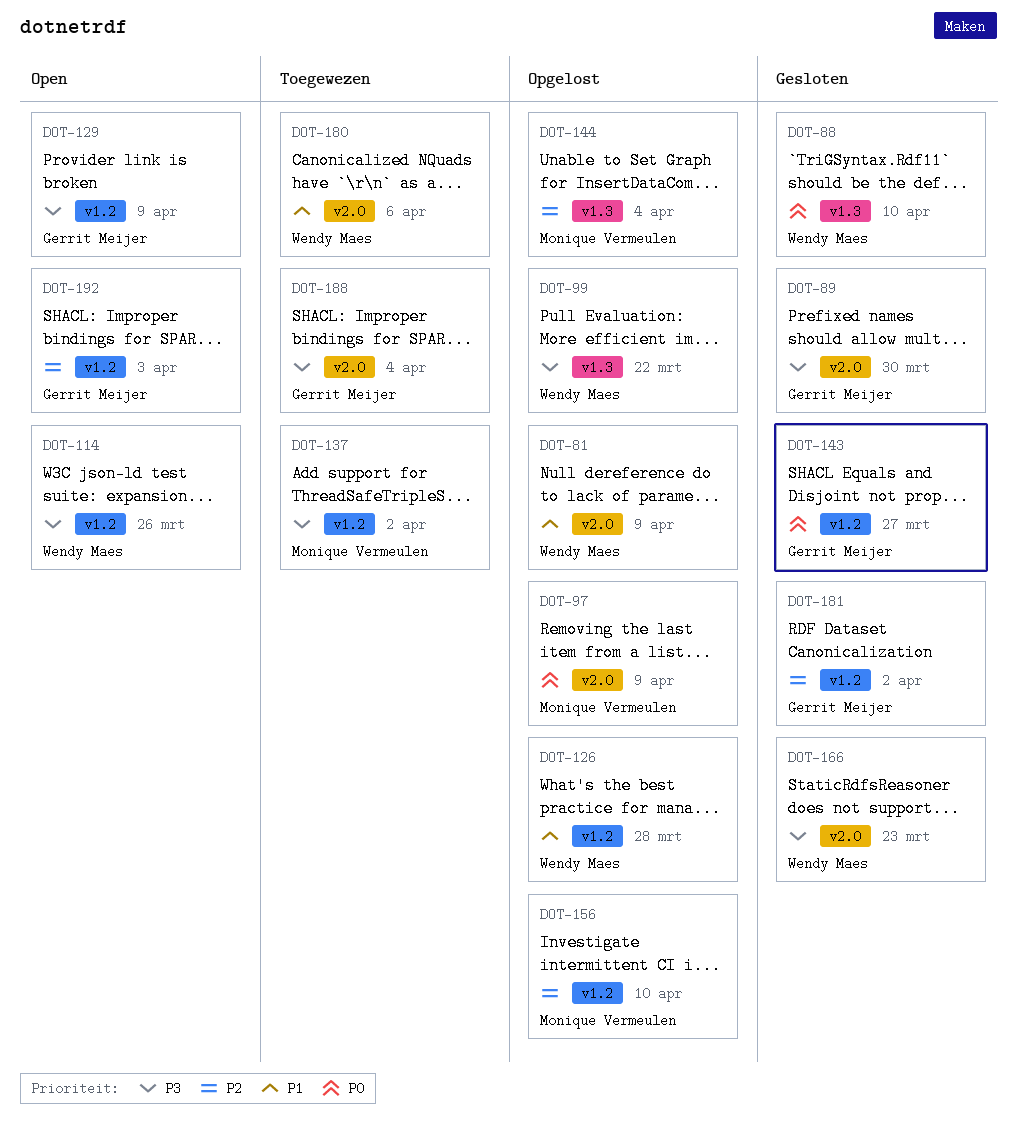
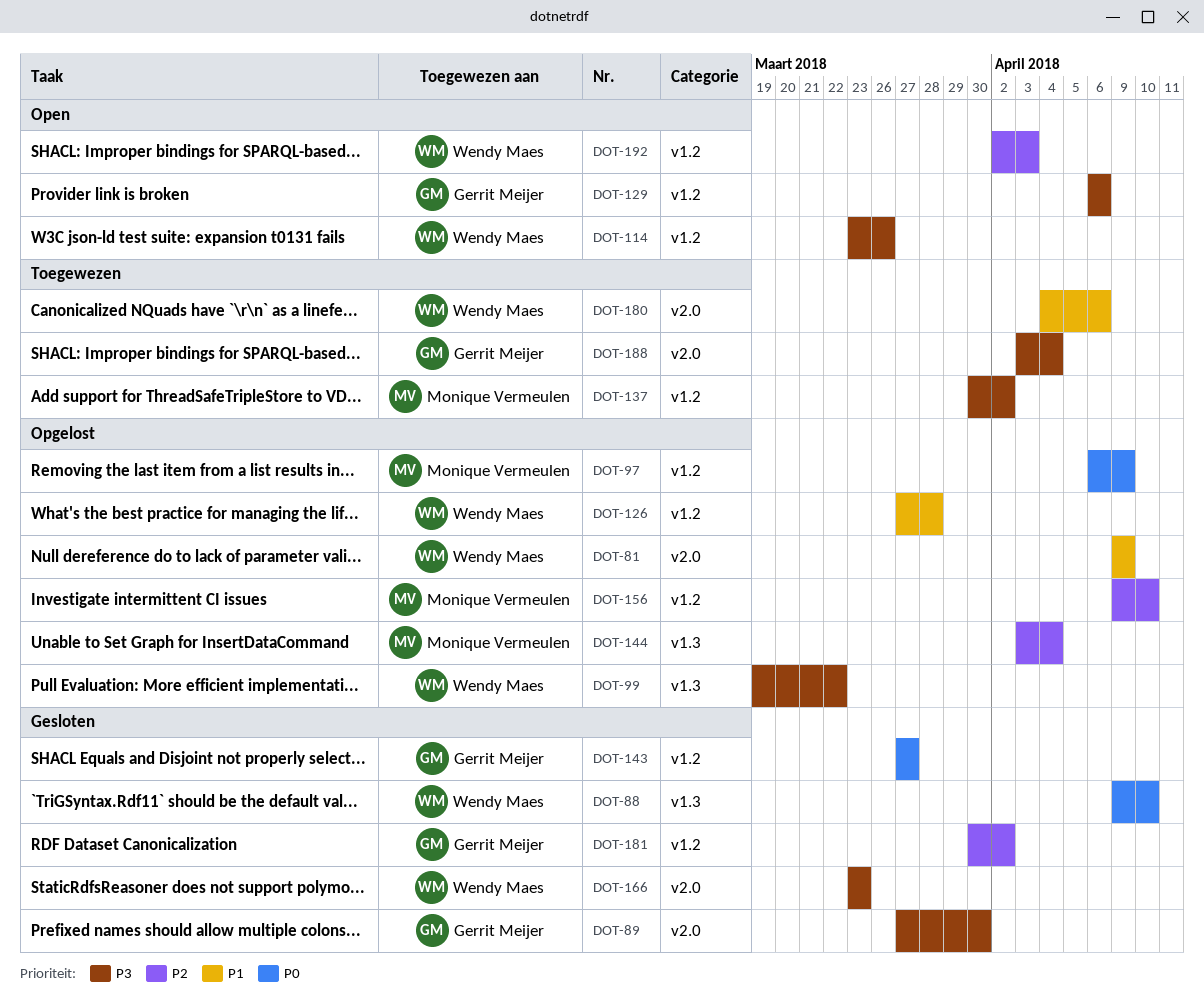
DOT-97, label: v2.0 -> v1.2
DOT-129, due: Apr 9 -> Apr 6
DOT-192, owner: Gerrit Meijer -> Wendy Maes

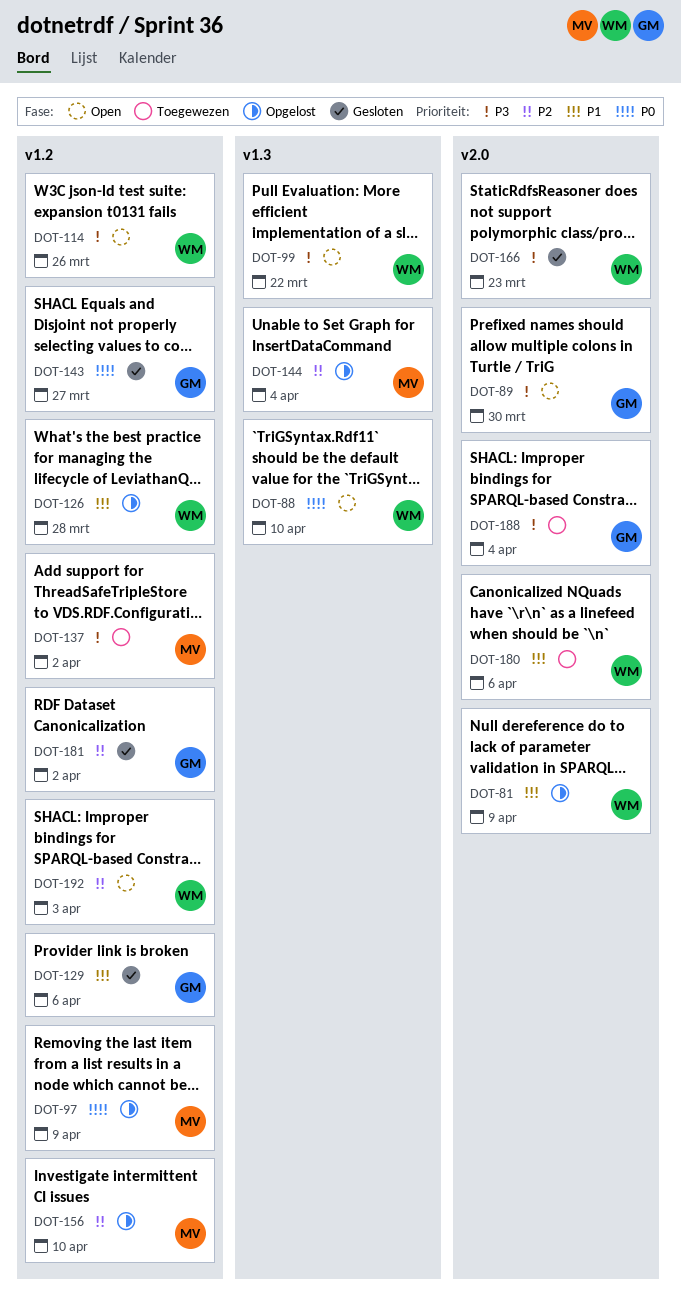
DOT-88, status: Gesloten -> Open
DOT-89, status: Gesloten -> Open
DOT-99, status: Opgelost -> Open
DOT-129, status: Open -> Gesloten
DOT-129, priority: P3 -> P1

